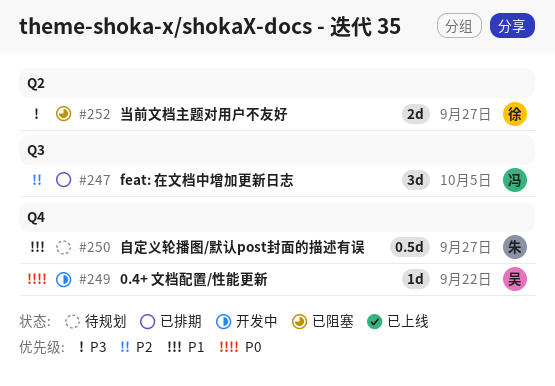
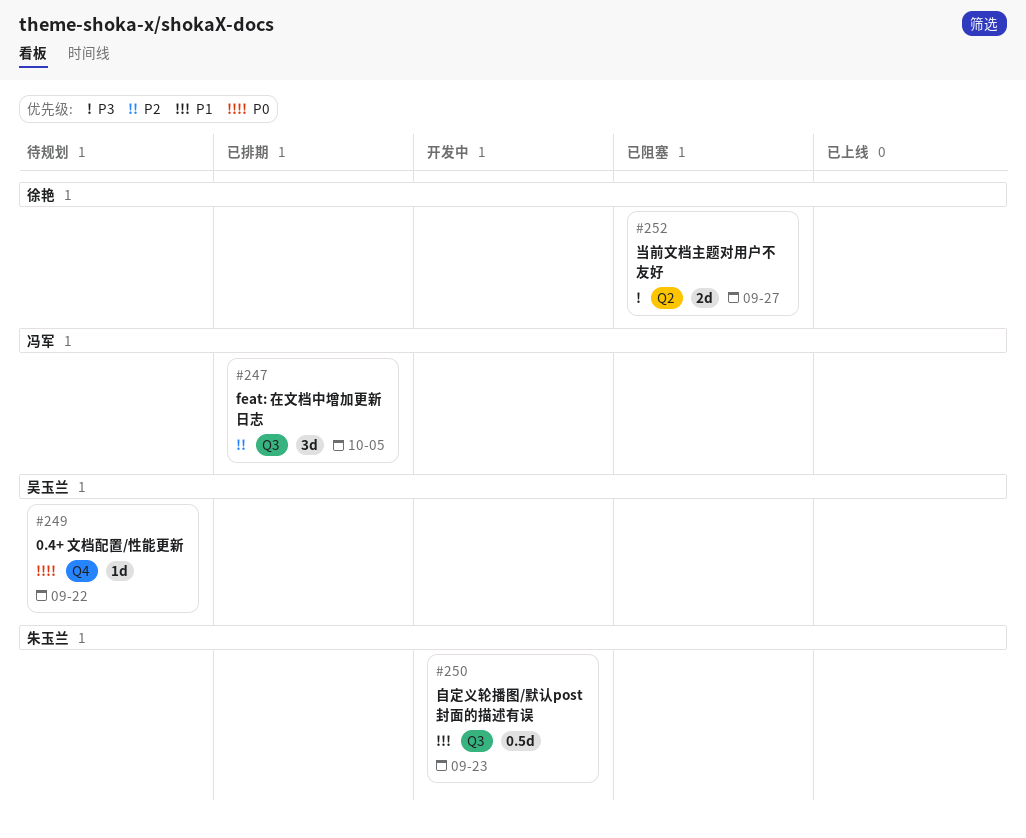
#249, status: 开发中 -> 待规划
#250, status: 待规划 -> 开发中
#250, label: Q4 -> Q3
#250, due: Sep 27 -> Sep 23

